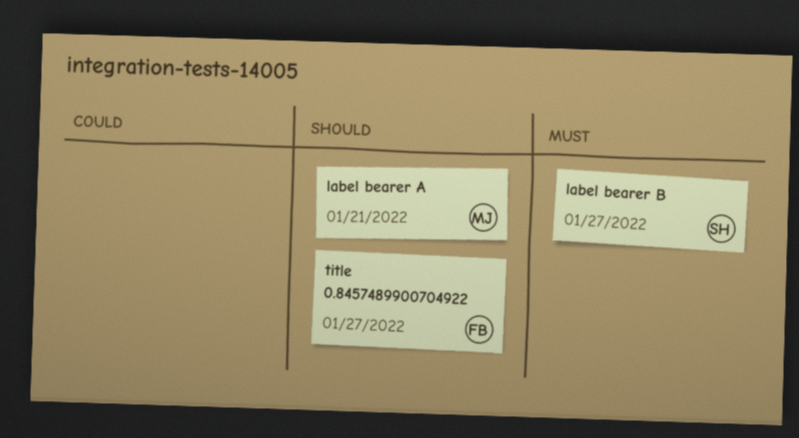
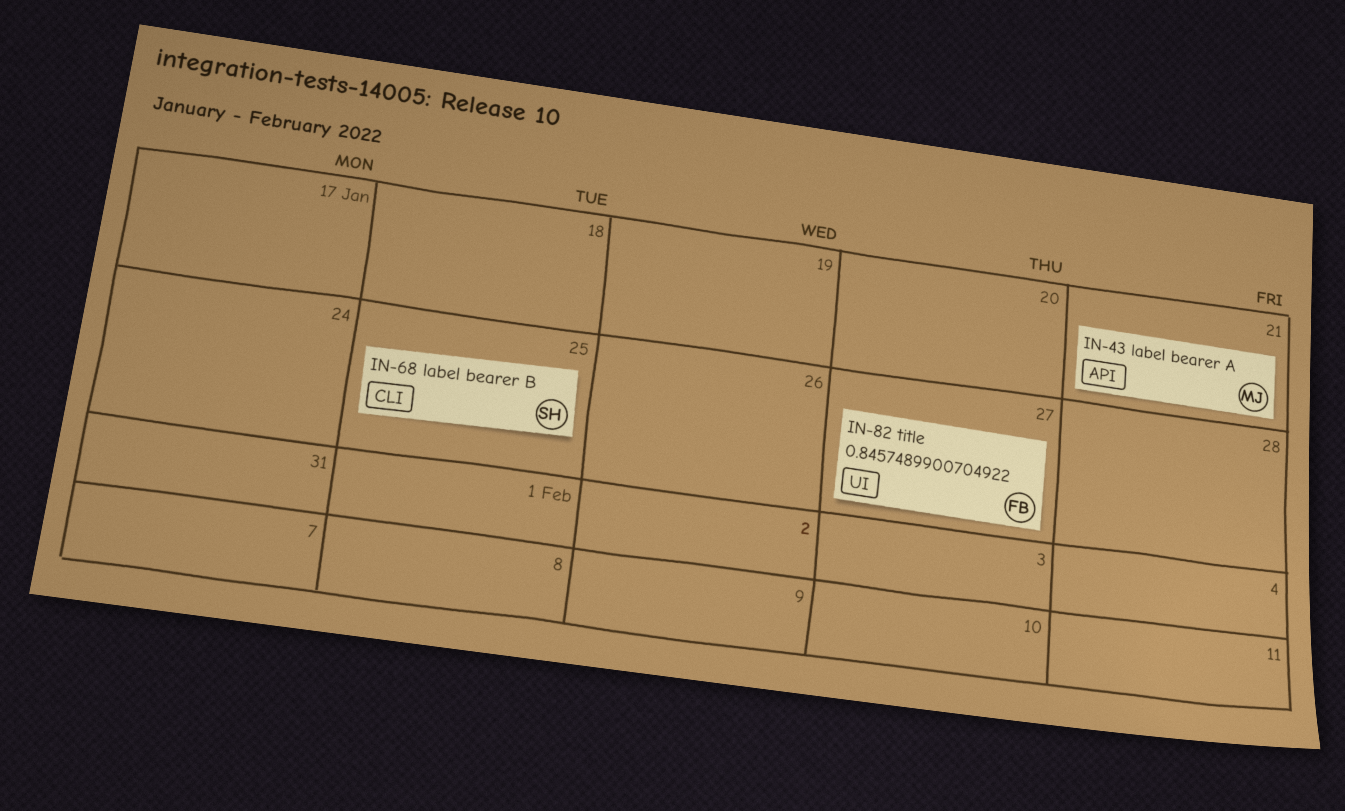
label bearer B, due: Jan 27 -> Jan 25

